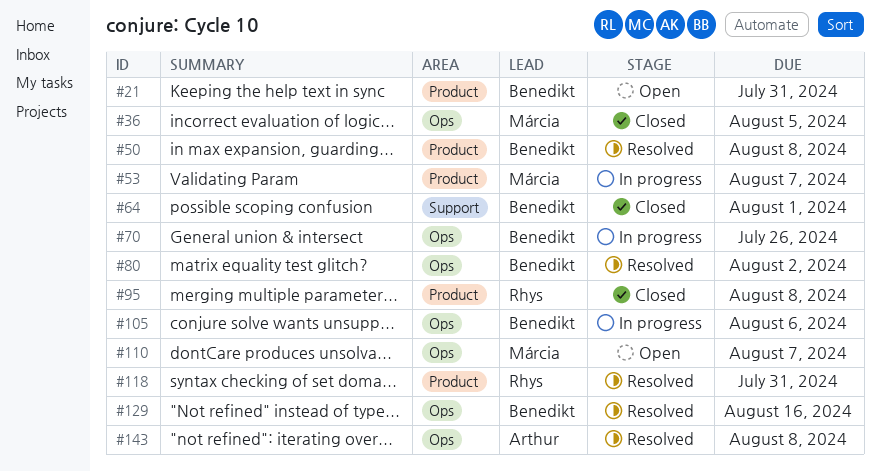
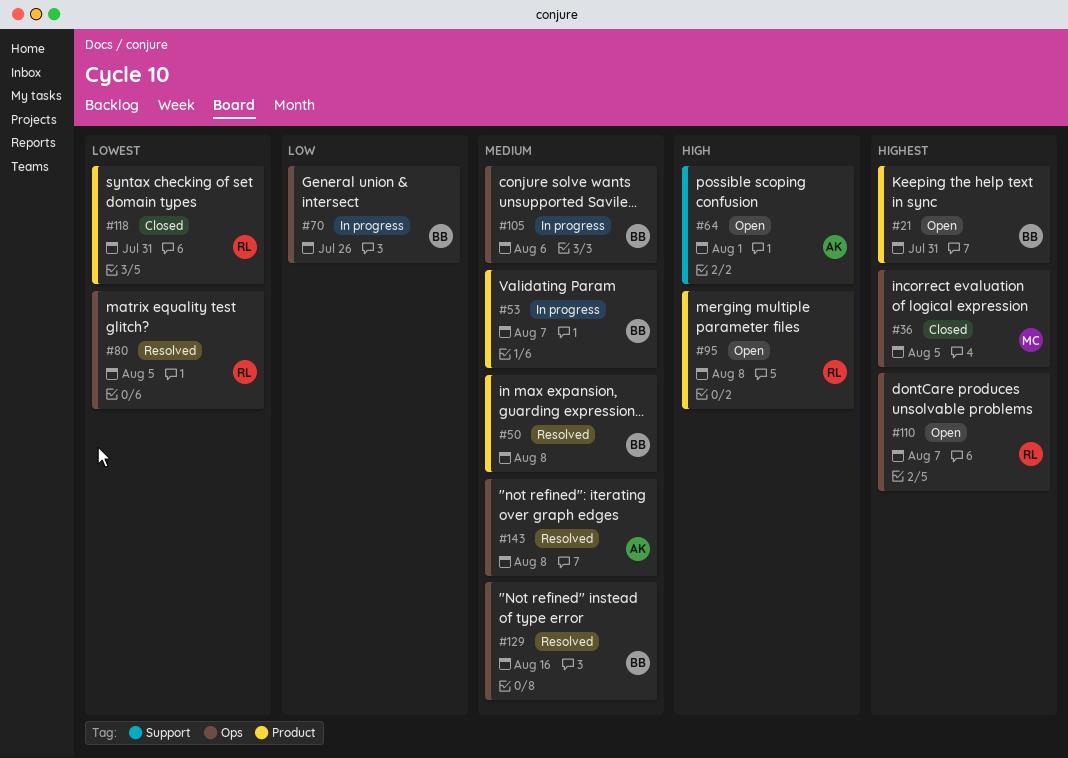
#53, owner: Márcia -> Benedikt
#64, status: Closed -> Open
#64, owner: Benedikt -> Arthur
#80, owner: Benedikt -> Rhys
#80, due: Aug 2 -> Aug 5
#95, status: Closed -> Open
#110, owner: Márcia -> Rhys
#118, status: Resolved -> Closed

